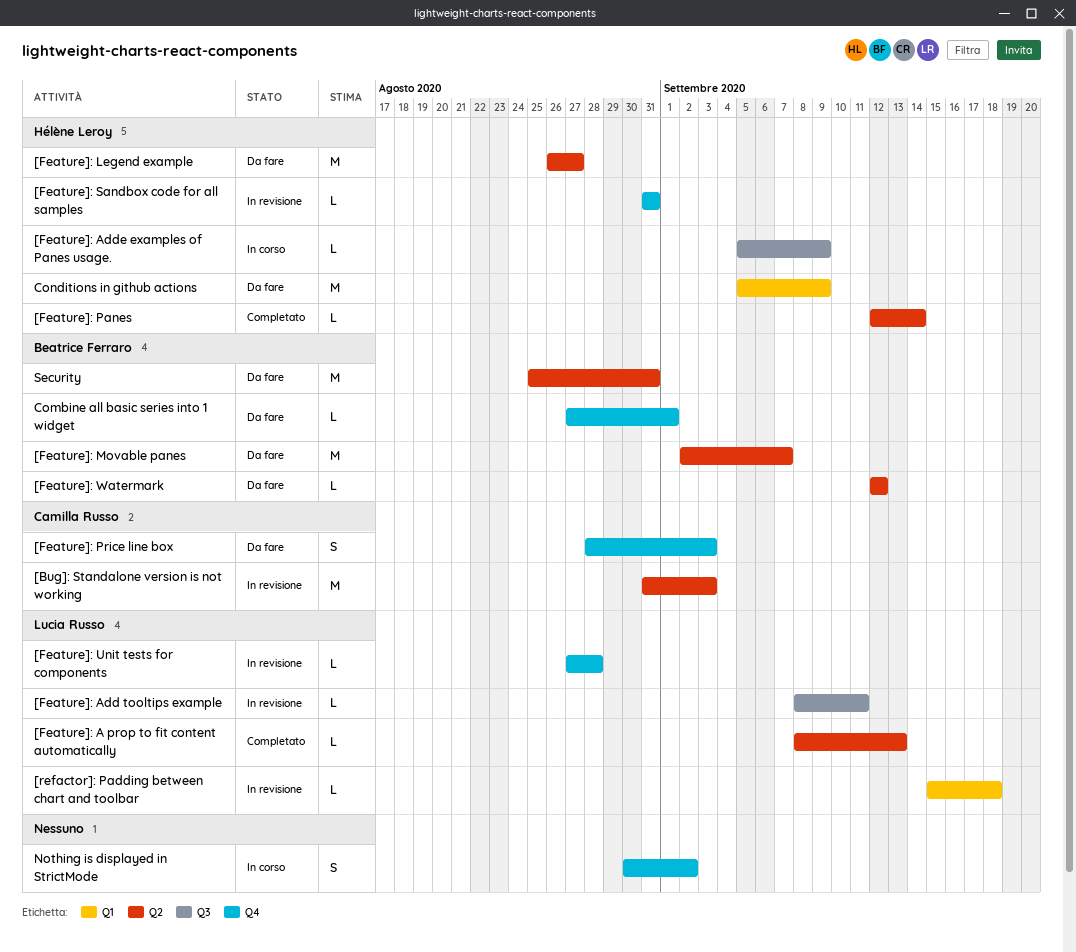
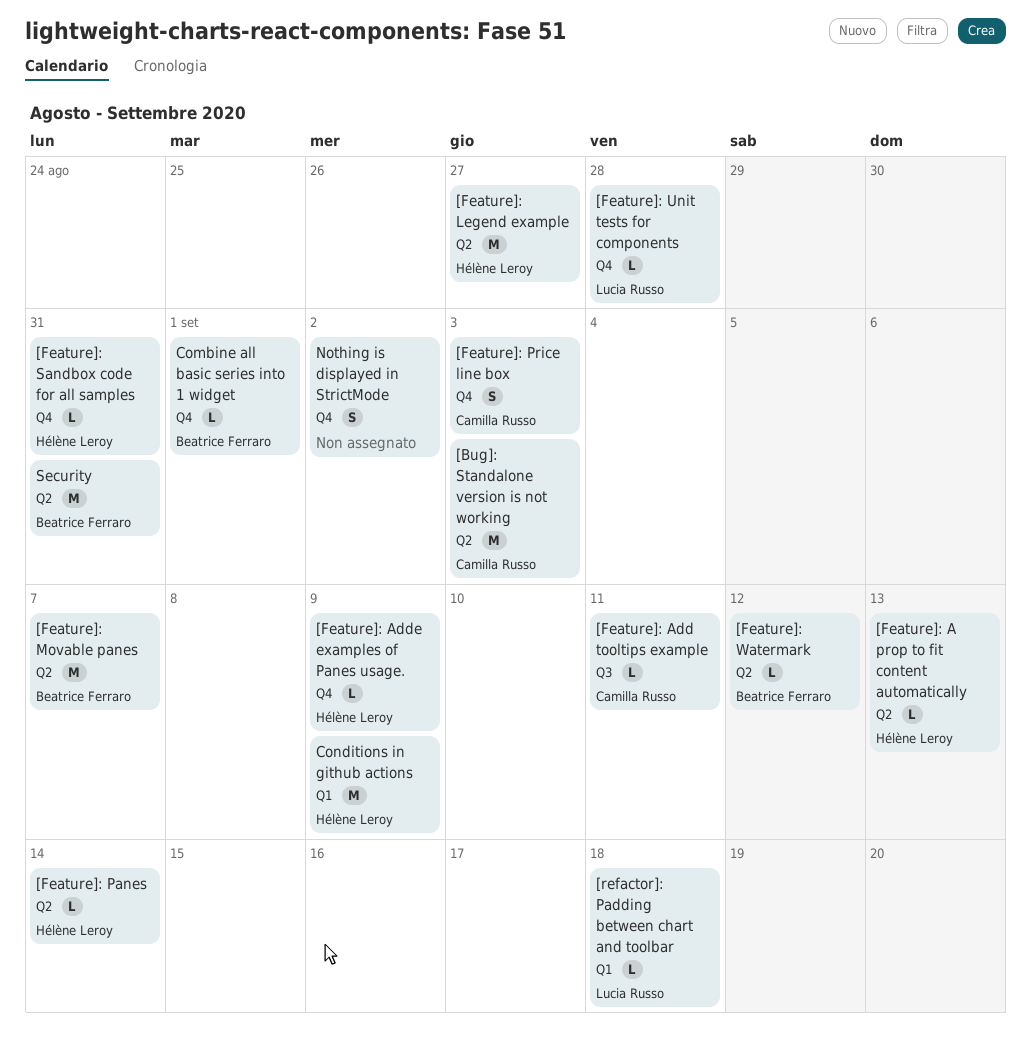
[Feature]: A prop to fit content automatically, owner: Lucia Russo -> Hélène Leroy
[Feature]: Add tooltips example, owner: Lucia Russo -> Camilla Russo
[Feature]: Adde examples of Panes usage., label: Q3 -> Q4

